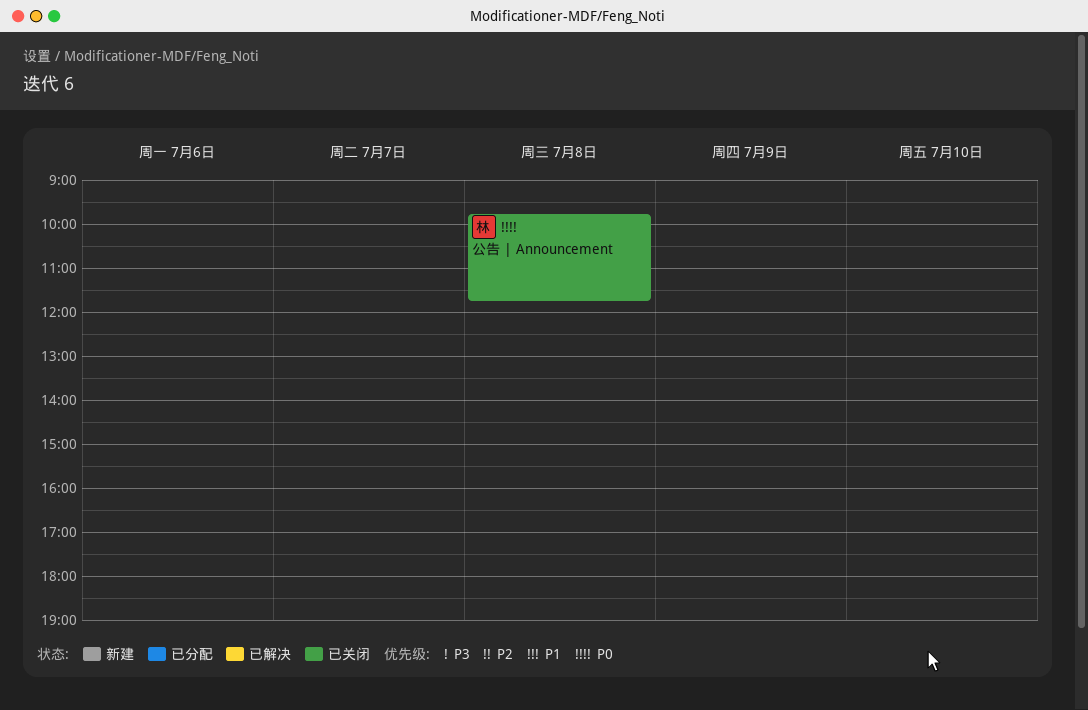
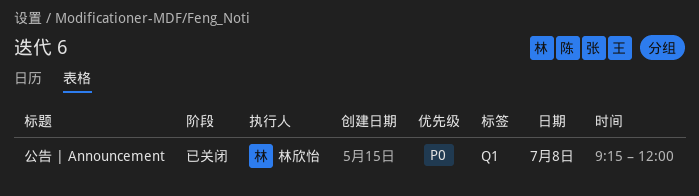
公告 | Announcement, begins: 09:45 -> 09:15
公告 | Announcement, ends: 11:45 -> 12:00

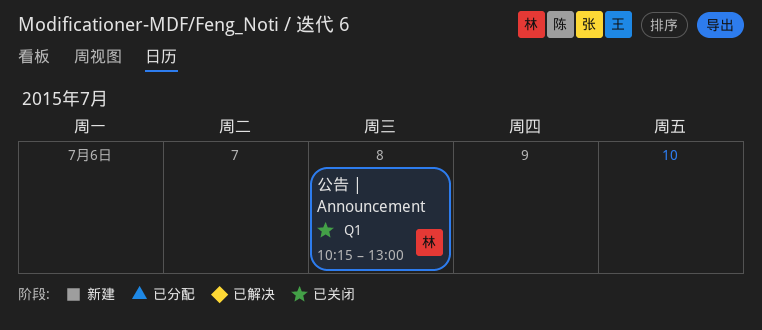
公告 | Announcement, begins: 09:15 -> 10:15
公告 | Announcement, ends: 12:00 -> 13:00

